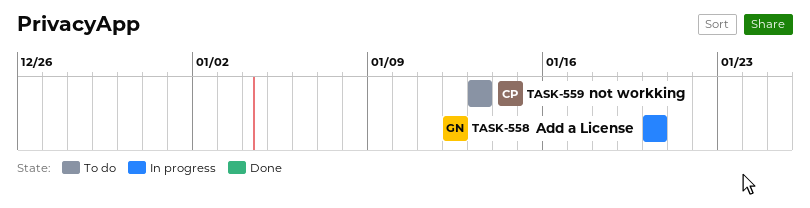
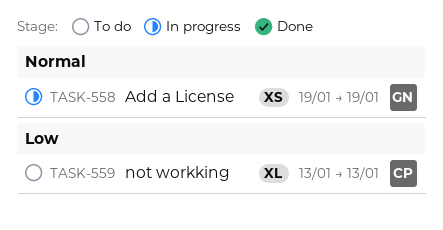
TASK-558, start: Jan 20 -> Jan 19
TASK-558, due: Jan 20 -> Jan 19

